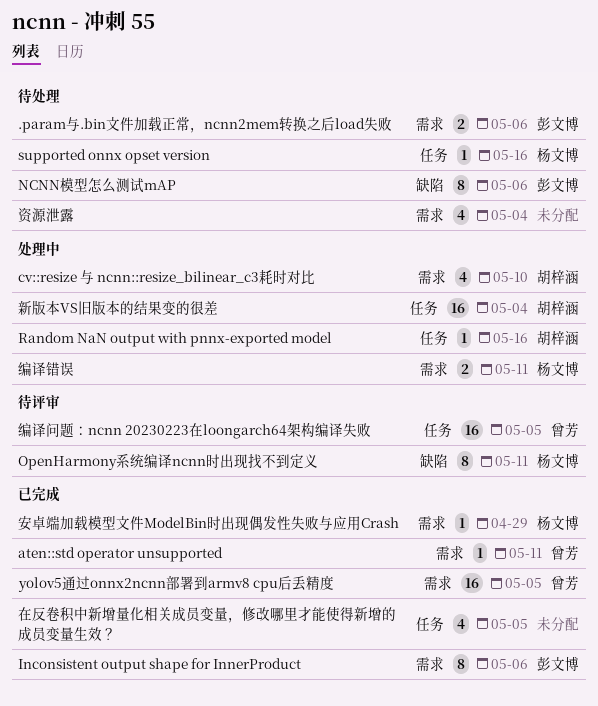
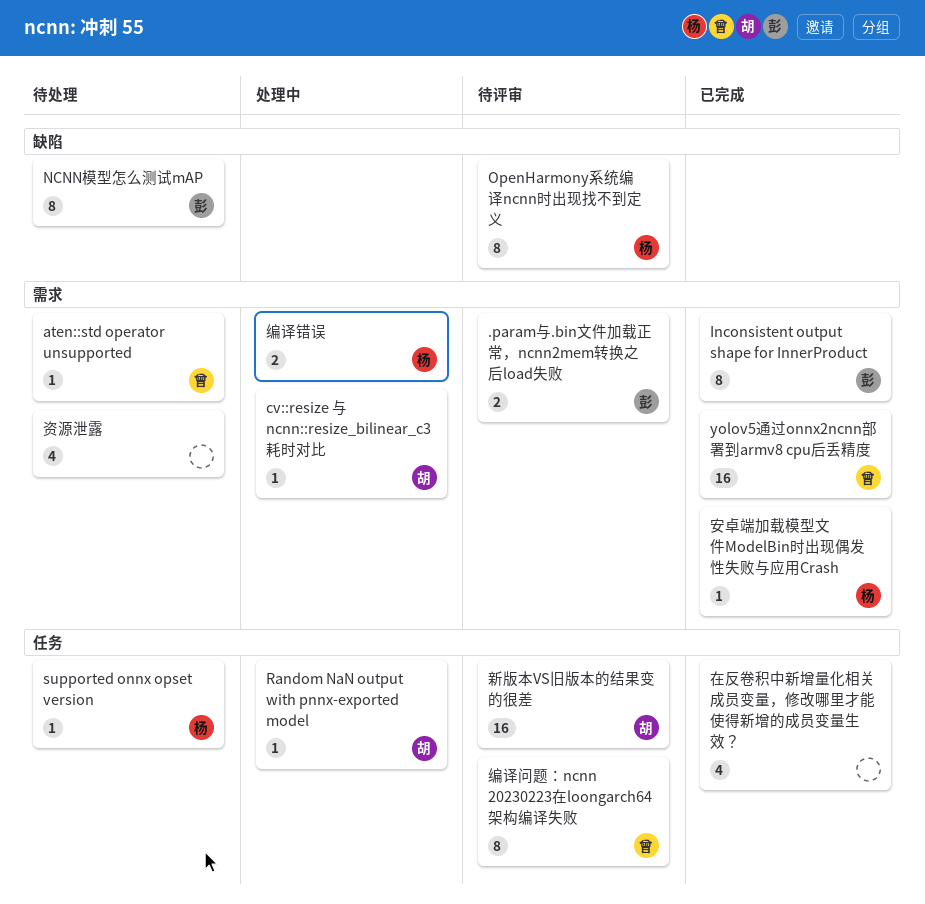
.param与.bin文件加载正常，ncnn2mem转换之后load失败, status: 待处理 -> 待评审
aten::std operator unsupported, status: 已完成 -> 待处理
cv::resize 与 ncnn::resize_bilinear_c3耗时对比, estimate: 4 -> 1
新版本VS旧版本的结果变的很差, status: 处理中 -> 待评审
编译问题：ncnn 20230223在loongarch64架构编译失败, estimate: 16 -> 8

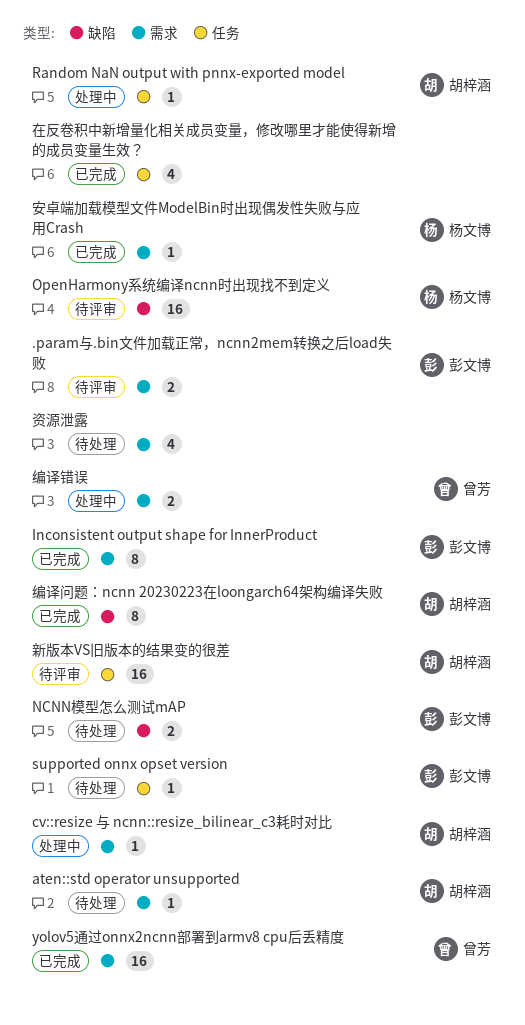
aten::std operator unsupported, owner: 曾芳 -> 胡梓涵
NCNN模型怎么测试mAP, estimate: 8 -> 2
OpenHarmony系统编译ncnn时出现找不到定义, estimate: 8 -> 16
supported onnx opset version, owner: 杨文博 -> 彭文博
编译错误, owner: 杨文博 -> 曾芳
编译问题：ncnn 20230223在loongarch64架构编译失败, status: 待评审 -> 已完成
编译问题：ncnn 20230223在loongarch64架构编译失败, owner: 曾芳 -> 胡梓涵
编译问题：ncnn 20230223在loongarch64架构编译失败, label: 任务 -> 缺陷

